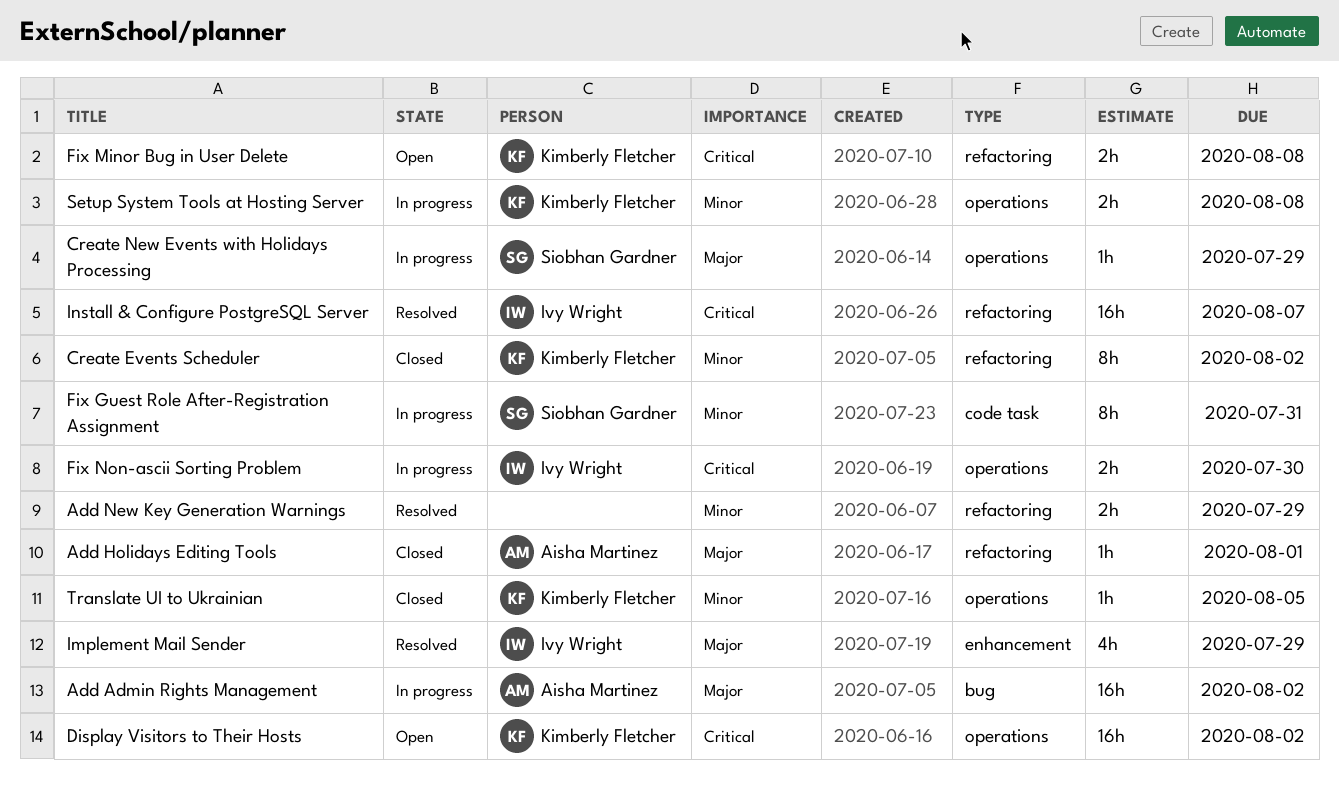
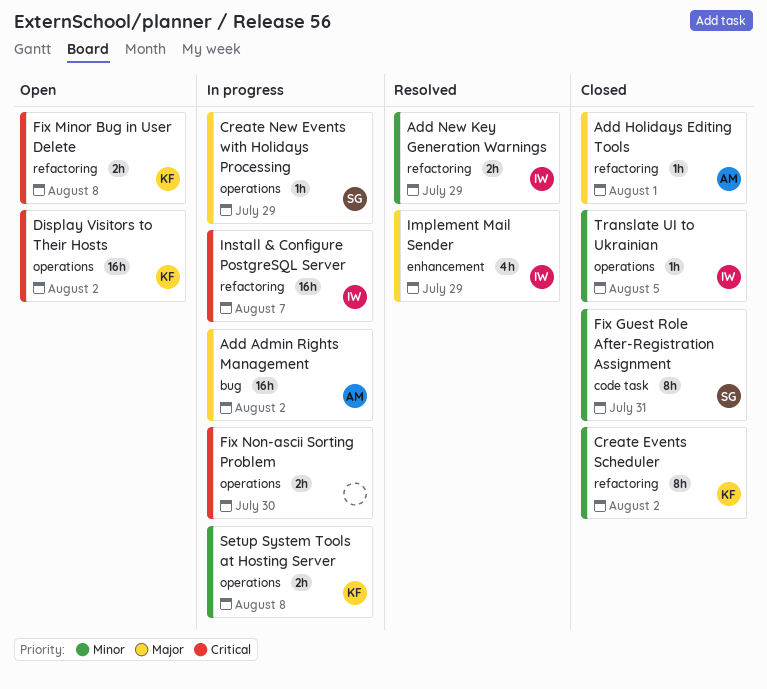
Add New Key Generation Warnings, owner: none -> Ivy Wright
Fix Guest Role After-Registration Assignment, status: In progress -> Closed
Fix Non-ascii Sorting Problem, owner: Ivy Wright -> none
Install & Configure PostgreSQL Server, status: Resolved -> In progress
Translate UI to Ukrainian, owner: Kimberly Fletcher -> Ivy Wright

